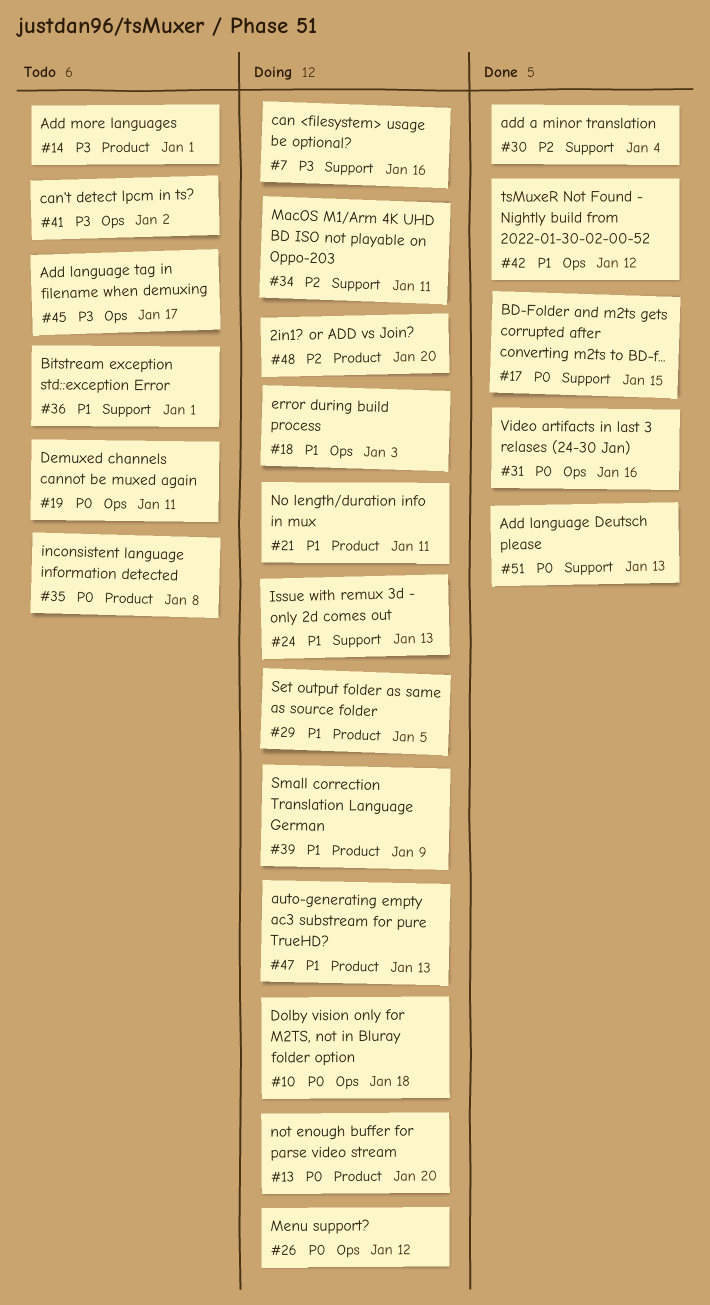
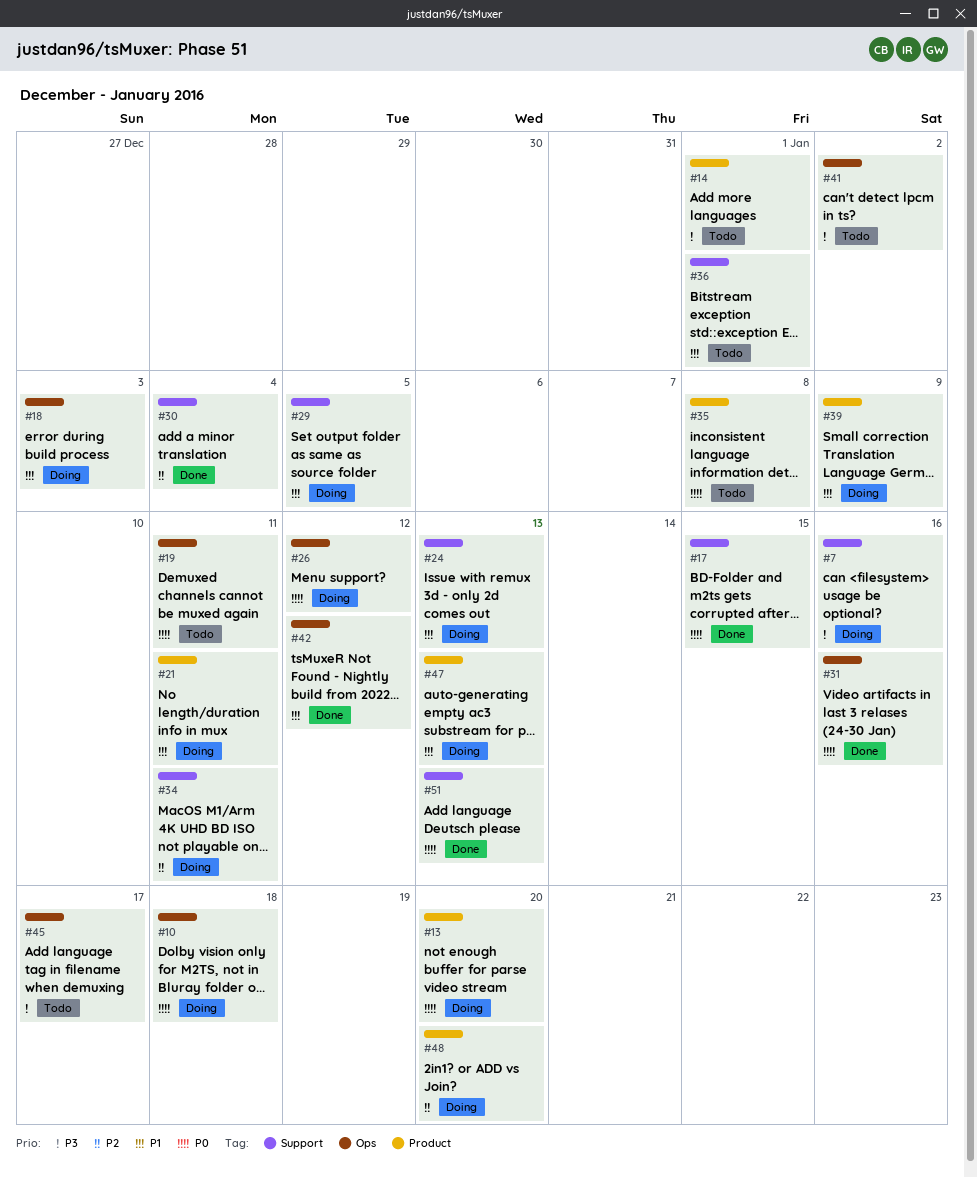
#29, label: Product -> Support

